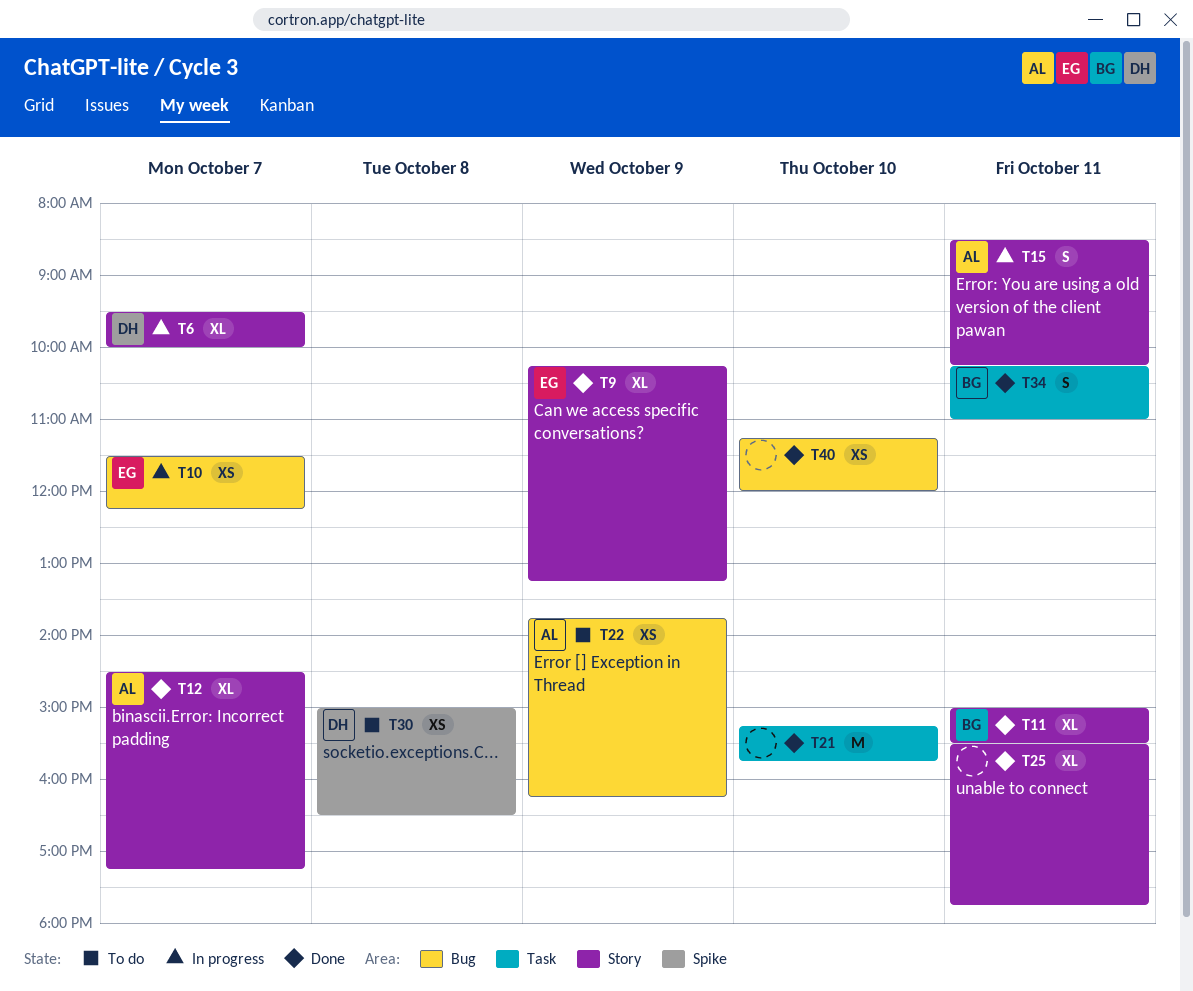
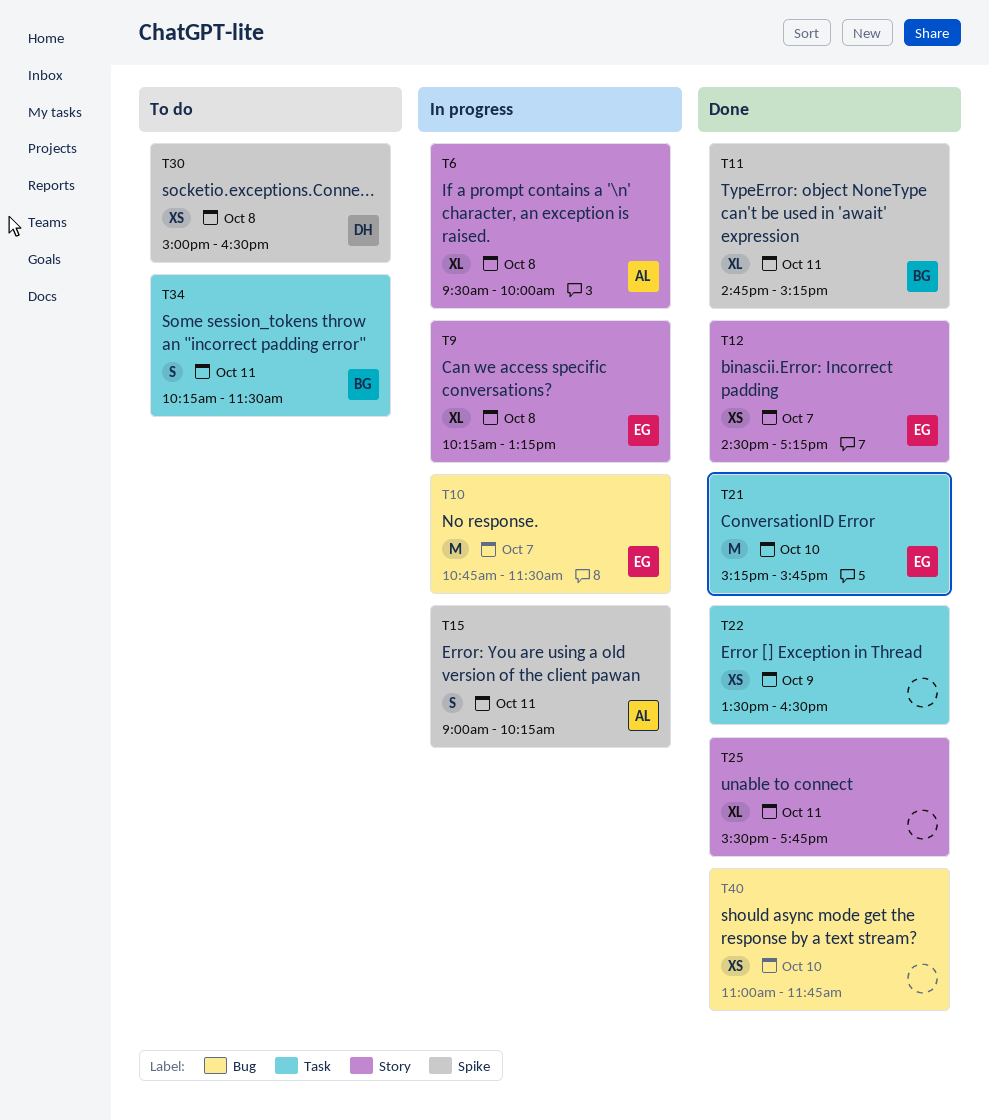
T6, owner: DH -> AL
T6, day: Oct 7 -> Oct 8
T9, status: Done -> In progress
T9, day: Oct 9 -> Oct 8
T10, estimate: XS -> M
T10, begins: 11:30 -> 10:45
T10, ends: 12:15 -> 11:30
T11, label: Story -> Spike
T11, begins: 15:00 -> 14:45
T11, ends: 15:30 -> 15:15
T12, owner: AL -> EG
T12, estimate: XL -> XS
T15, label: Story -> Spike
T15, begins: 08:30 -> 09:00
T21, owner: none -> EG
T22, status: To do -> Done
T22, owner: AL -> none
T22, label: Bug -> Task
T22, begins: 13:45 -> 13:30
T22, ends: 16:15 -> 16:30
T34, status: Done -> To do
T34, ends: 11:00 -> 11:30
T40, begins: 11:15 -> 11:00
T40, ends: 12:00 -> 11:45

